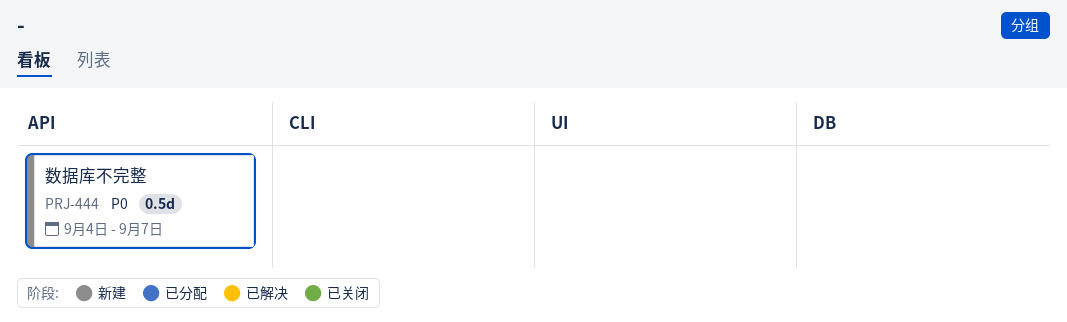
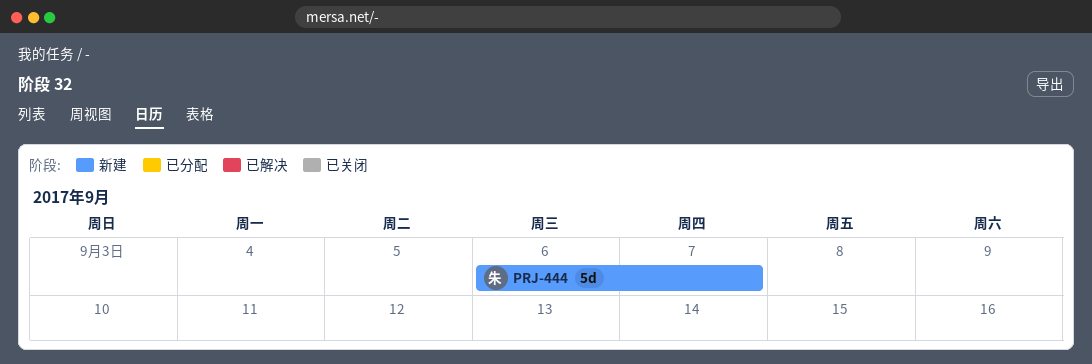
PRJ-444, estimate: 0.5d -> 5d
PRJ-444, start: Sep 4 -> Sep 6

